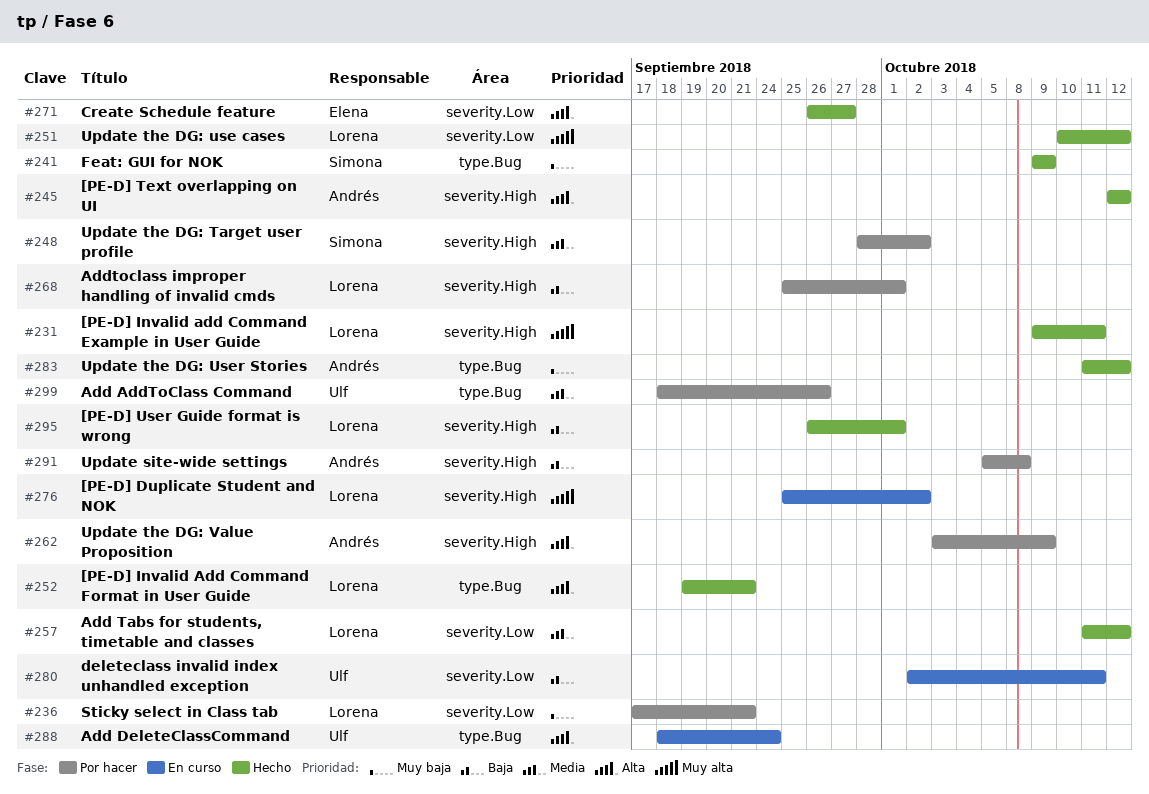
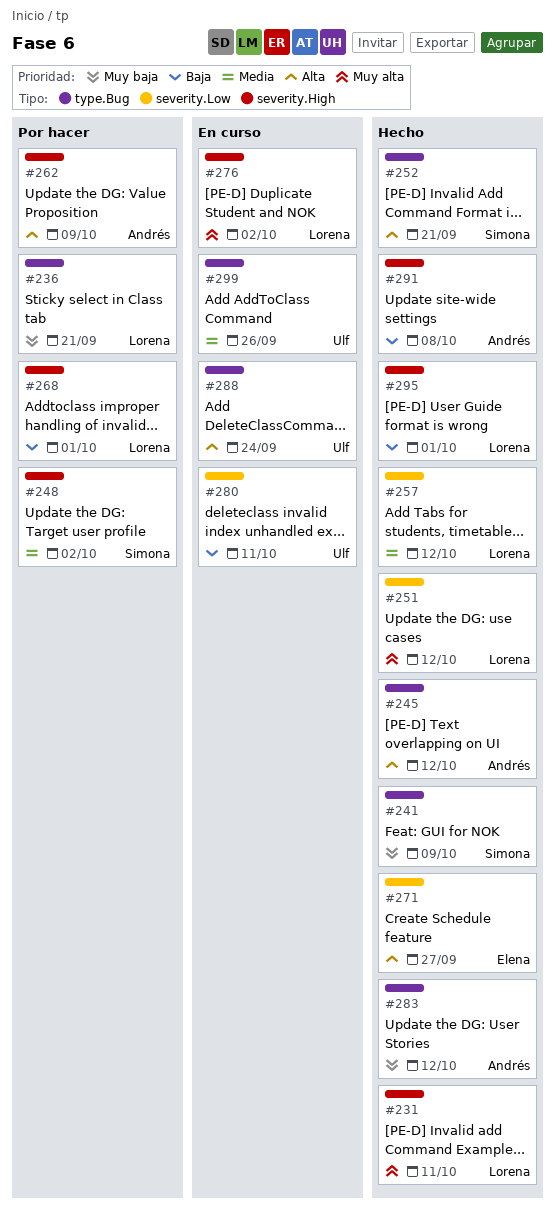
#236, label: severity.Low -> type.Bug
#245, label: severity.High -> type.Bug
#252, owner: Lorena -> Simona
#291, status: Por hacer -> Hecho
#299, status: Por hacer -> En curso

